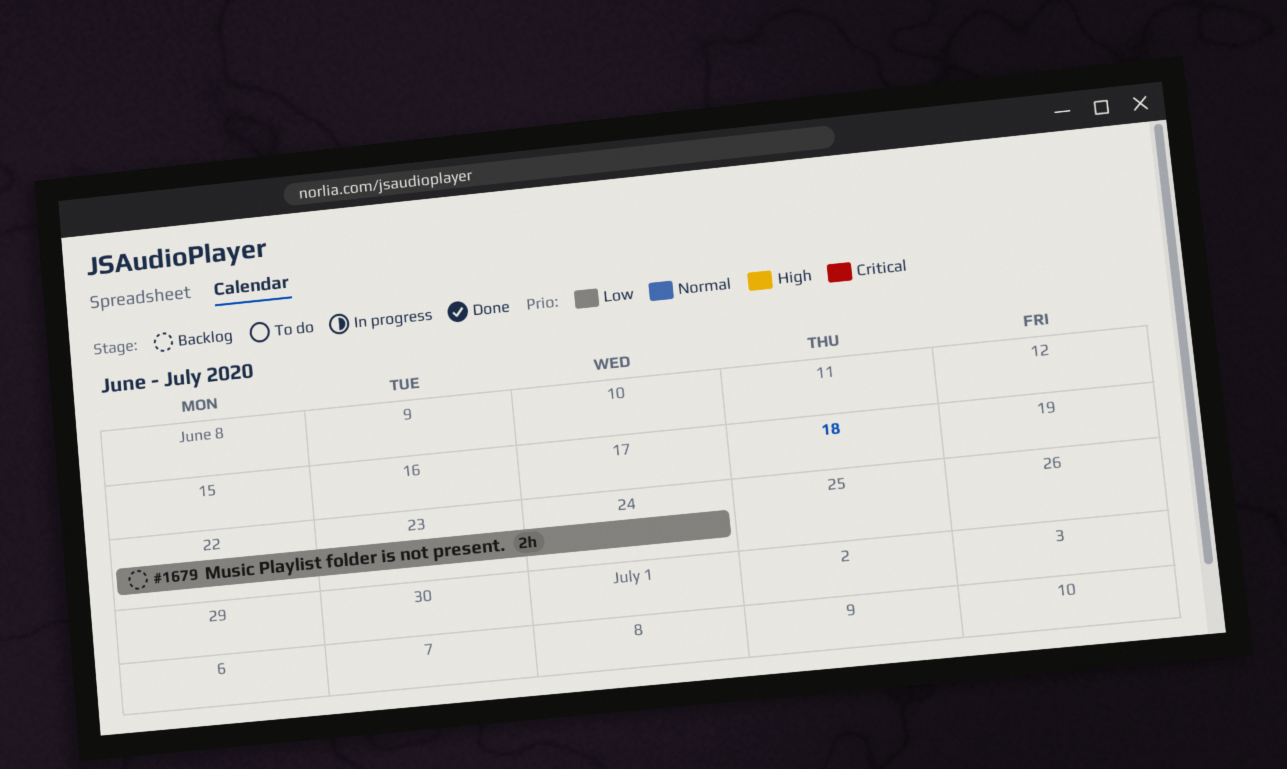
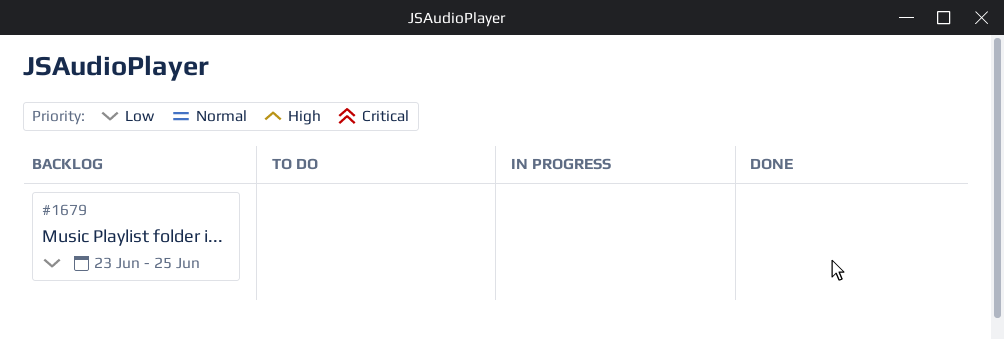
#1679, start: Jun 22 -> Jun 23
#1679, due: Jun 24 -> Jun 25

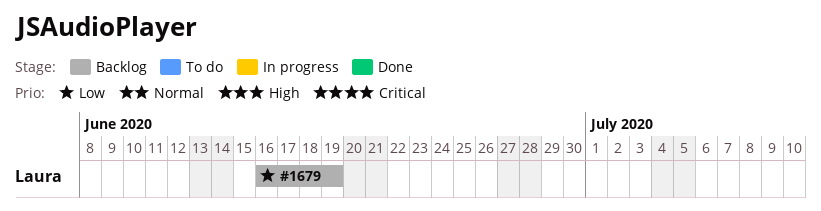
#1679, start: Jun 23 -> Jun 16
#1679, due: Jun 25 -> Jun 19

